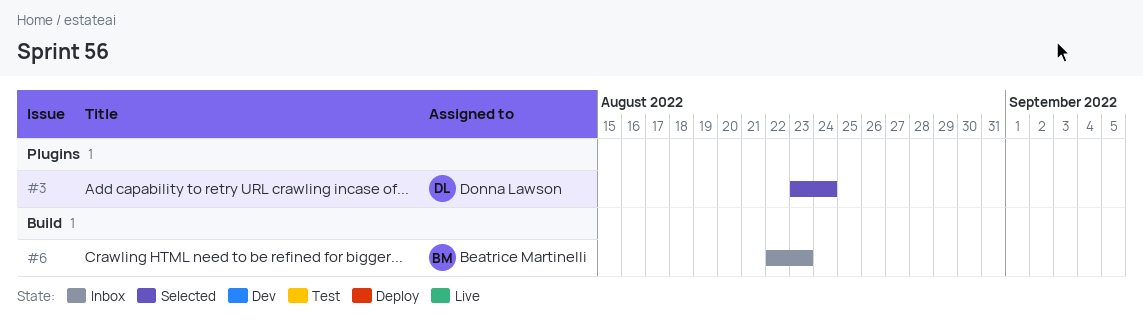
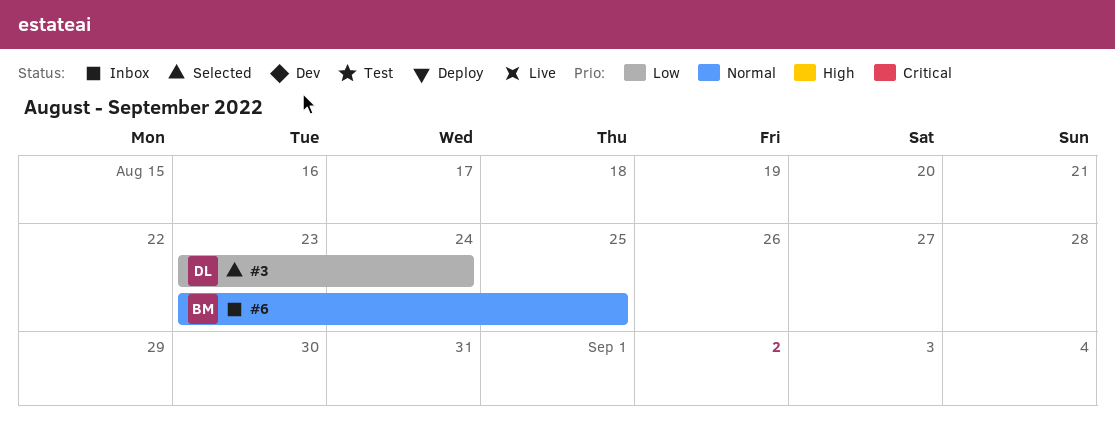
#6, start: Aug 22 -> Aug 23
#6, due: Aug 23 -> Aug 25

